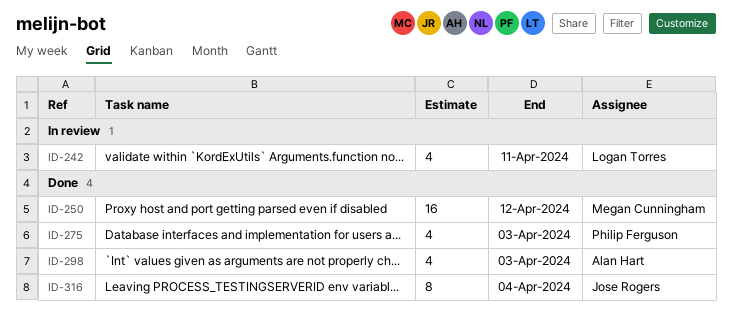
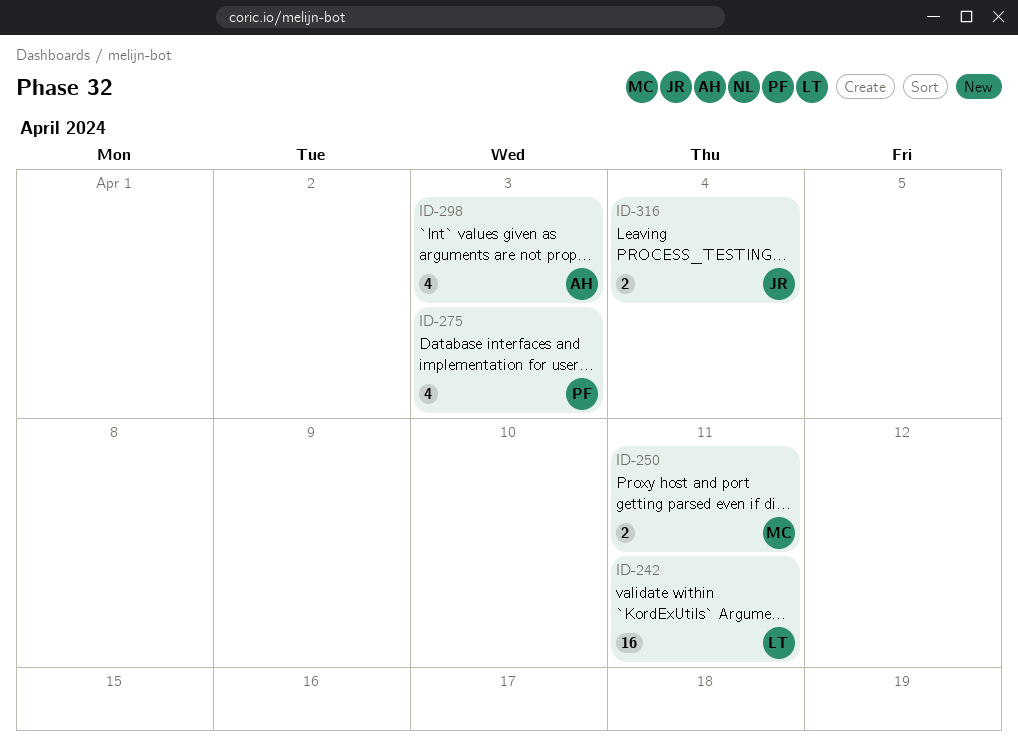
ID-242, estimate: 4 -> 16
ID-250, estimate: 16 -> 2
ID-250, due: Apr 12 -> Apr 11
ID-316, estimate: 8 -> 2

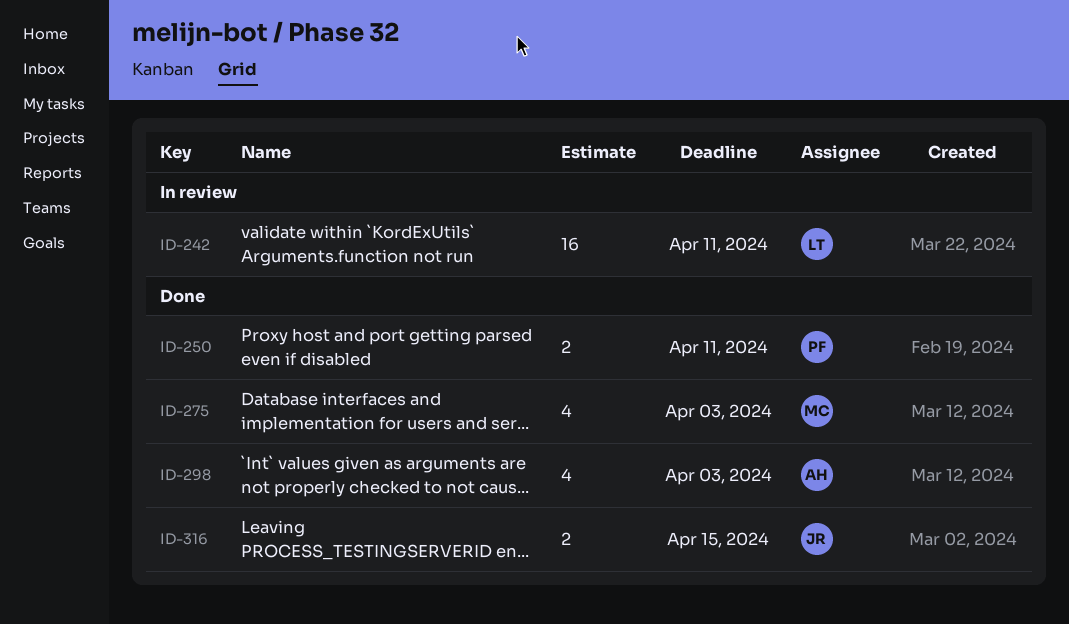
ID-250, owner: MC -> PF
ID-275, owner: PF -> MC
ID-316, due: Apr 4 -> Apr 15

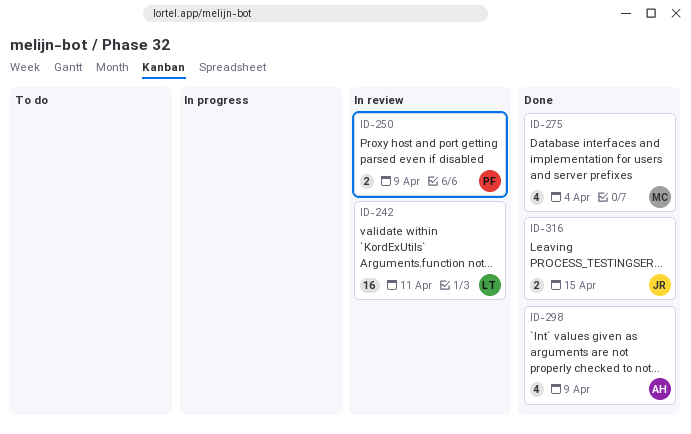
ID-250, status: Done -> In review
ID-250, due: Apr 11 -> Apr 9
ID-275, due: Apr 3 -> Apr 4
ID-298, due: Apr 3 -> Apr 9

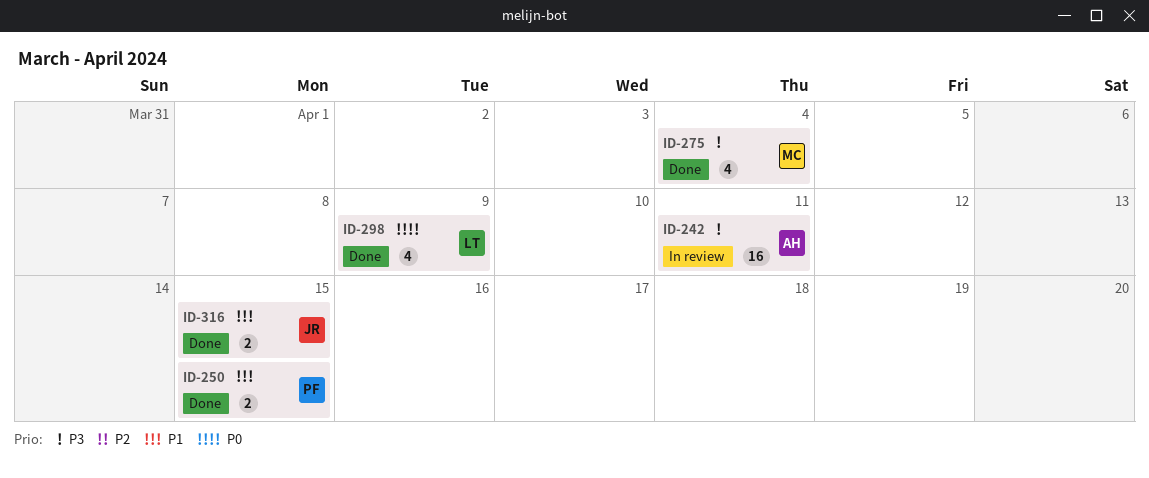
ID-242, owner: LT -> AH
ID-250, status: In review -> Done
ID-250, due: Apr 9 -> Apr 15
ID-298, owner: AH -> LT

